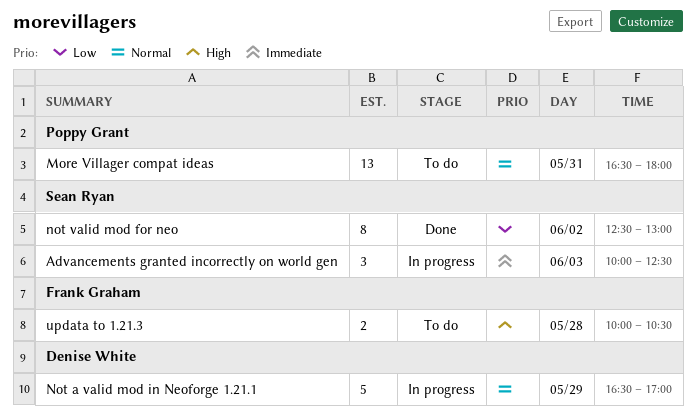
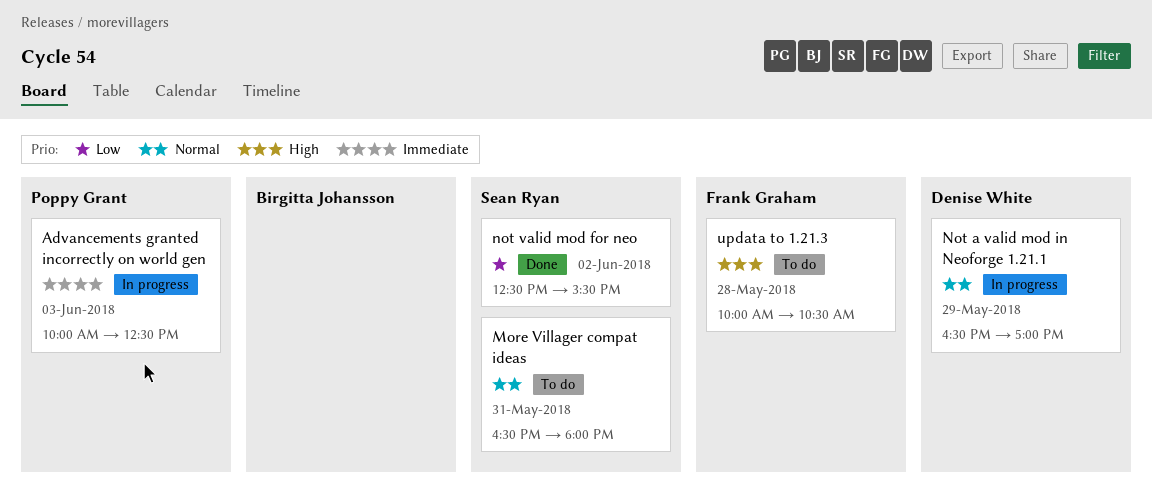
Advancements granted incorrectly on world gen, owner: Sean Ryan -> Poppy Grant
More Villager compat ideas, owner: Poppy Grant -> Sean Ryan
not valid mod for neo, ends: 13:00 -> 15:30

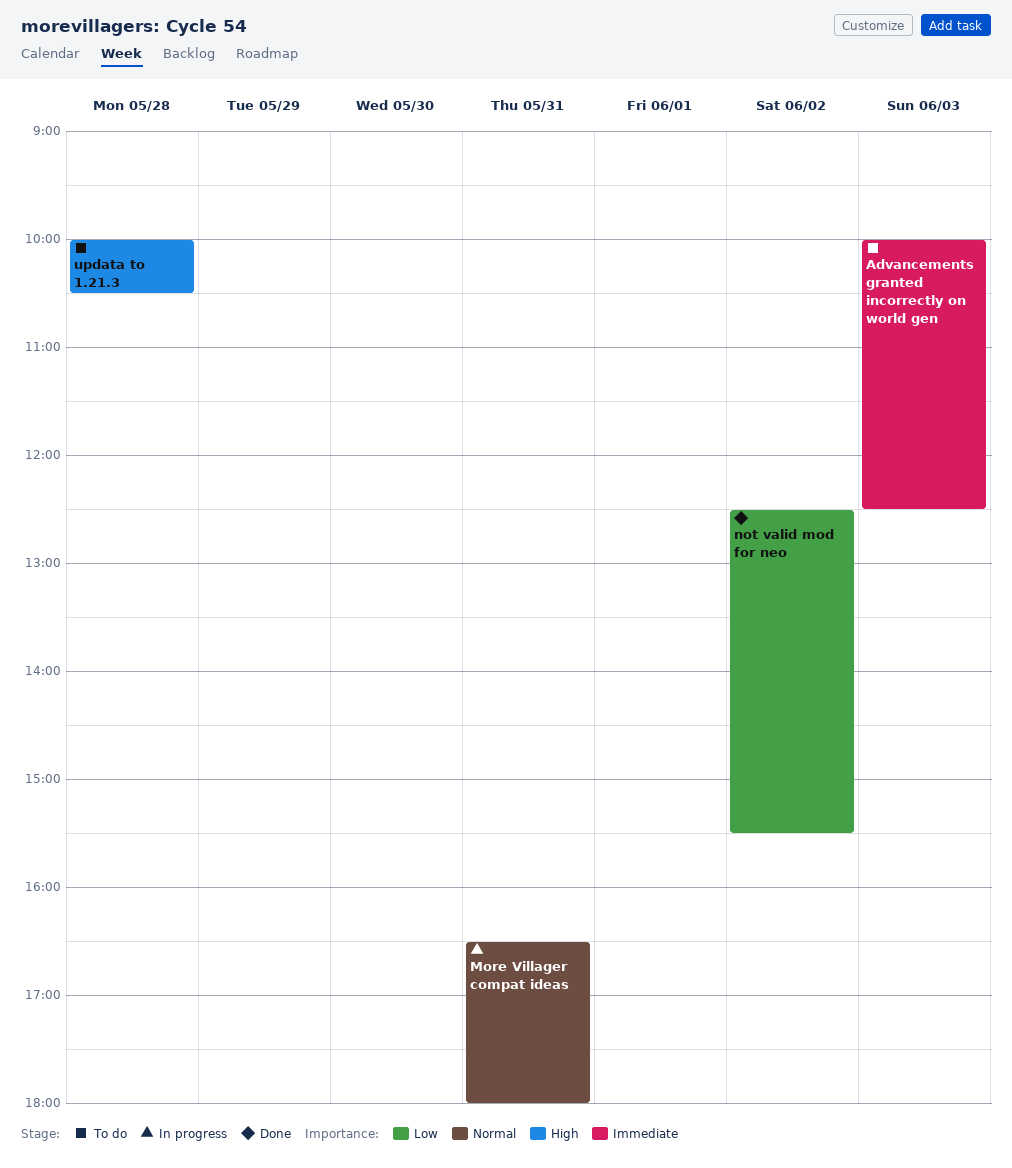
Advancements granted incorrectly on world gen, status: In progress -> To do
More Villager compat ideas, status: To do -> In progress
Not a valid mod in Neoforge 1.21.1: present -> none

